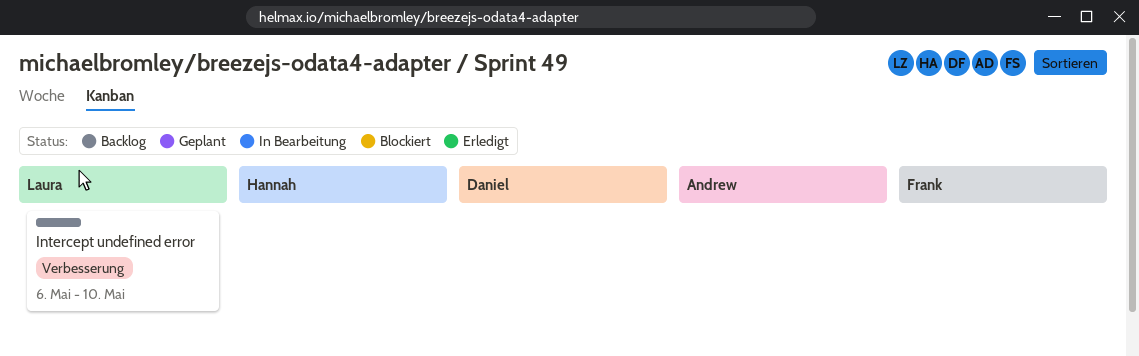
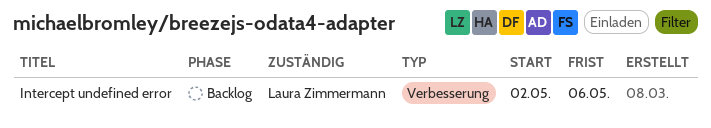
Intercept undefined error, start: May 6 -> May 2
Intercept undefined error, due: May 10 -> May 6

